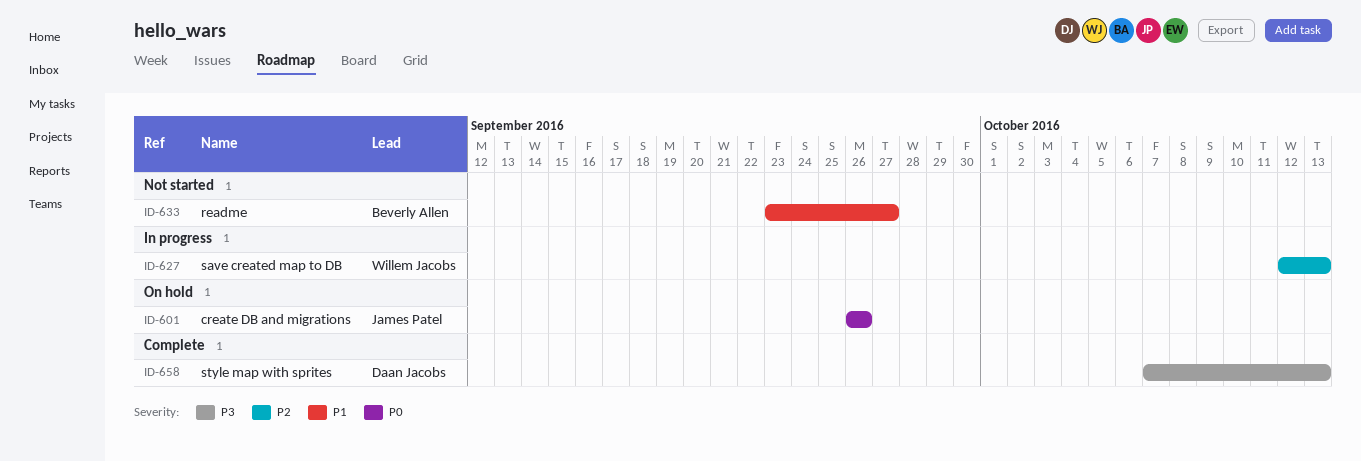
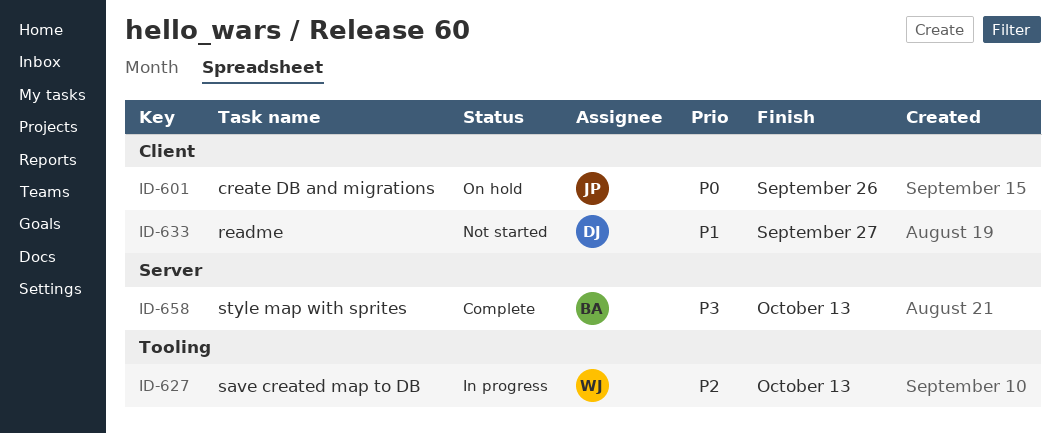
ID-633, owner: Beverly Allen -> Daan Jacobs
ID-658, owner: Daan Jacobs -> Beverly Allen

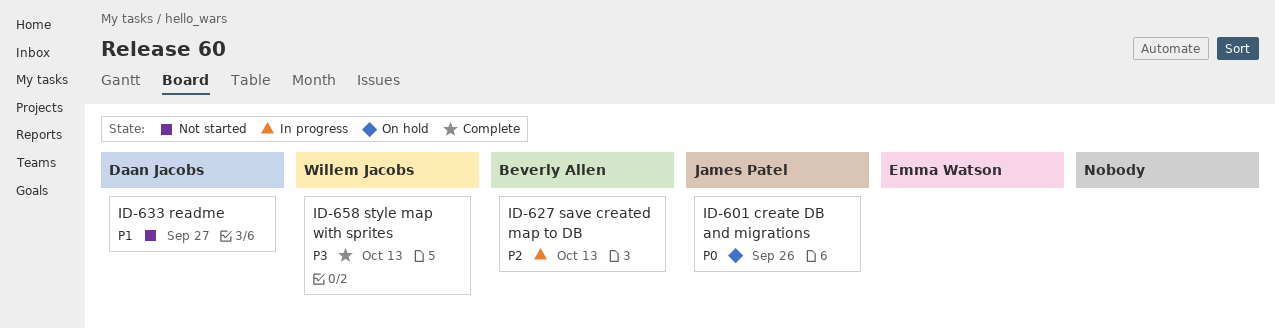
ID-627, owner: Willem Jacobs -> Beverly Allen
ID-658, owner: Beverly Allen -> Willem Jacobs

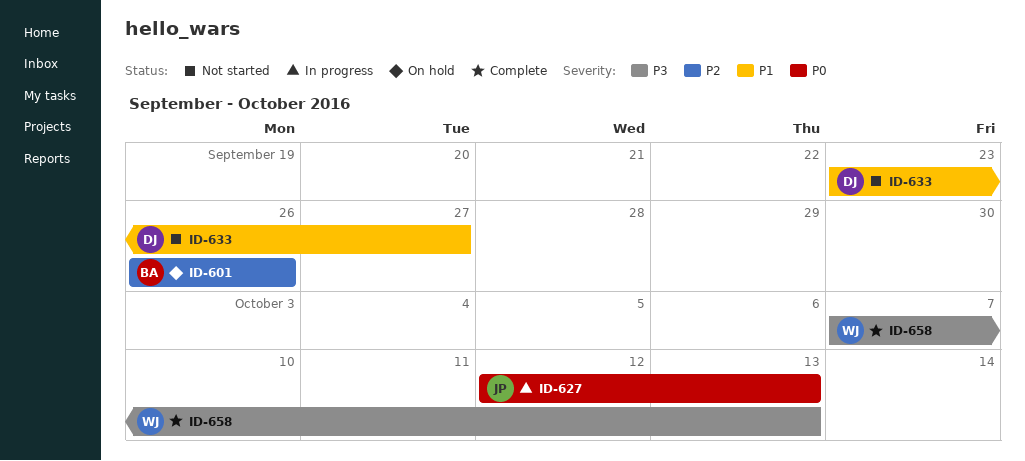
ID-601, owner: James Patel -> Beverly Allen
ID-601, priority: P0 -> P2
ID-627, owner: Beverly Allen -> James Patel
ID-627, priority: P2 -> P0

